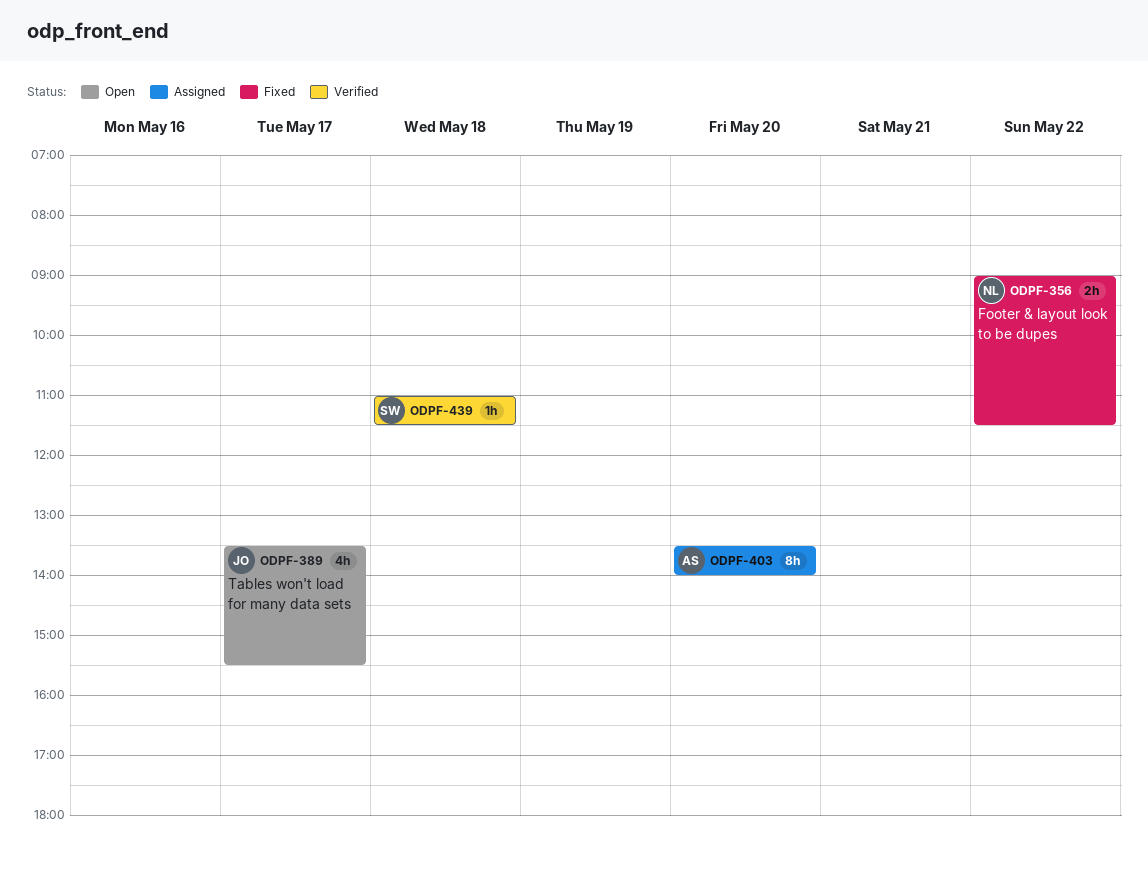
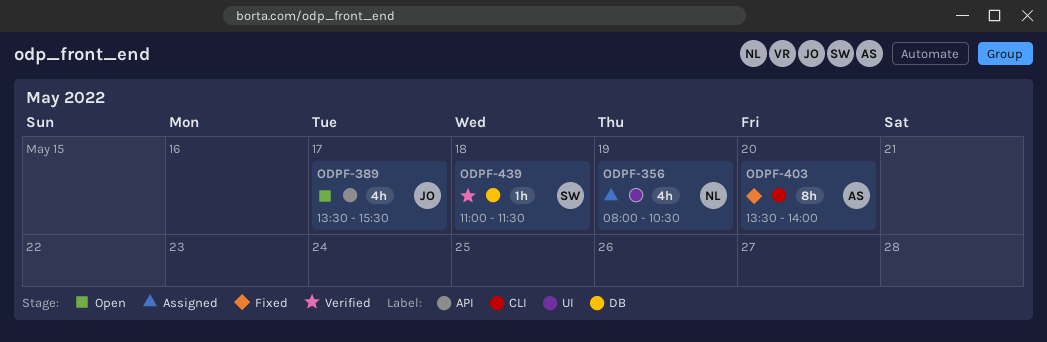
ODPF-356, status: Fixed -> Assigned
ODPF-356, estimate: 2h -> 4h
ODPF-356, day: May 22 -> May 19
ODPF-356, begins: 09:00 -> 08:00
ODPF-356, ends: 11:30 -> 10:30
ODPF-403, status: Assigned -> Fixed

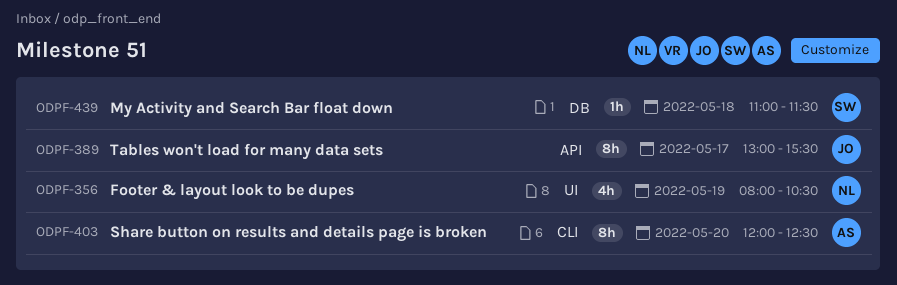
ODPF-389, estimate: 4h -> 8h
ODPF-389, begins: 13:30 -> 13:00
ODPF-403, begins: 13:30 -> 12:00
ODPF-403, ends: 14:00 -> 12:30

